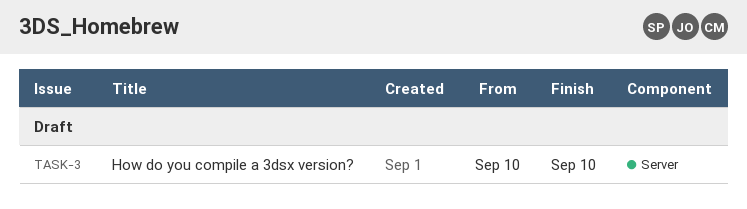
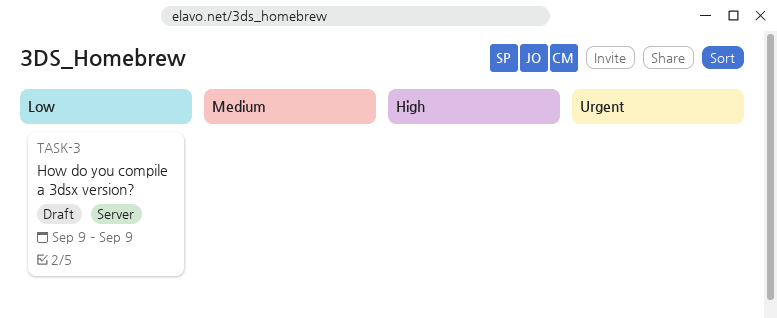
TASK-3, start: Sep 10 -> Sep 9
TASK-3, due: Sep 10 -> Sep 9

